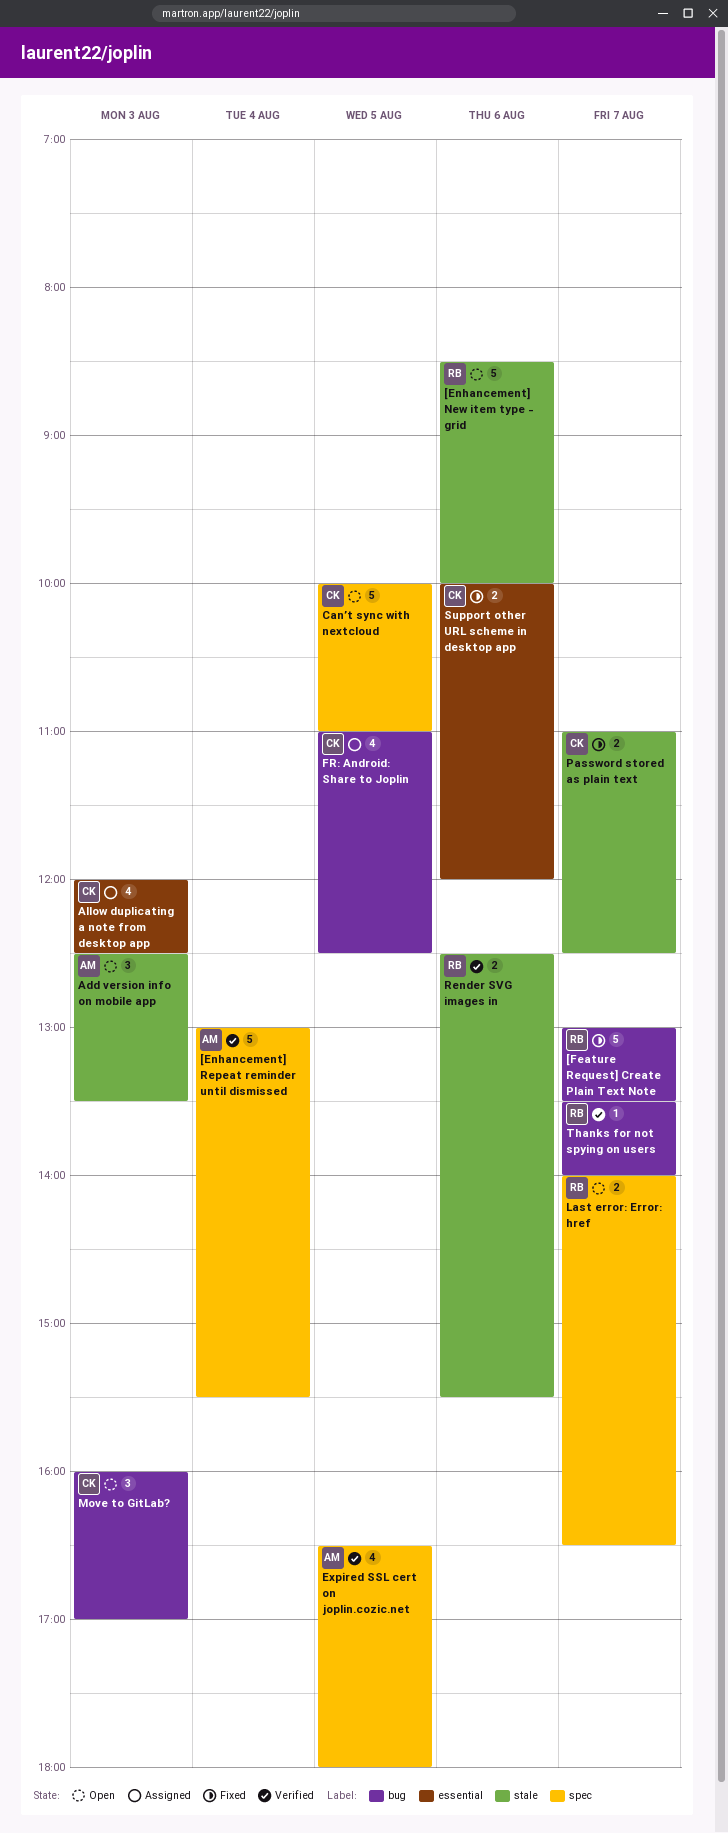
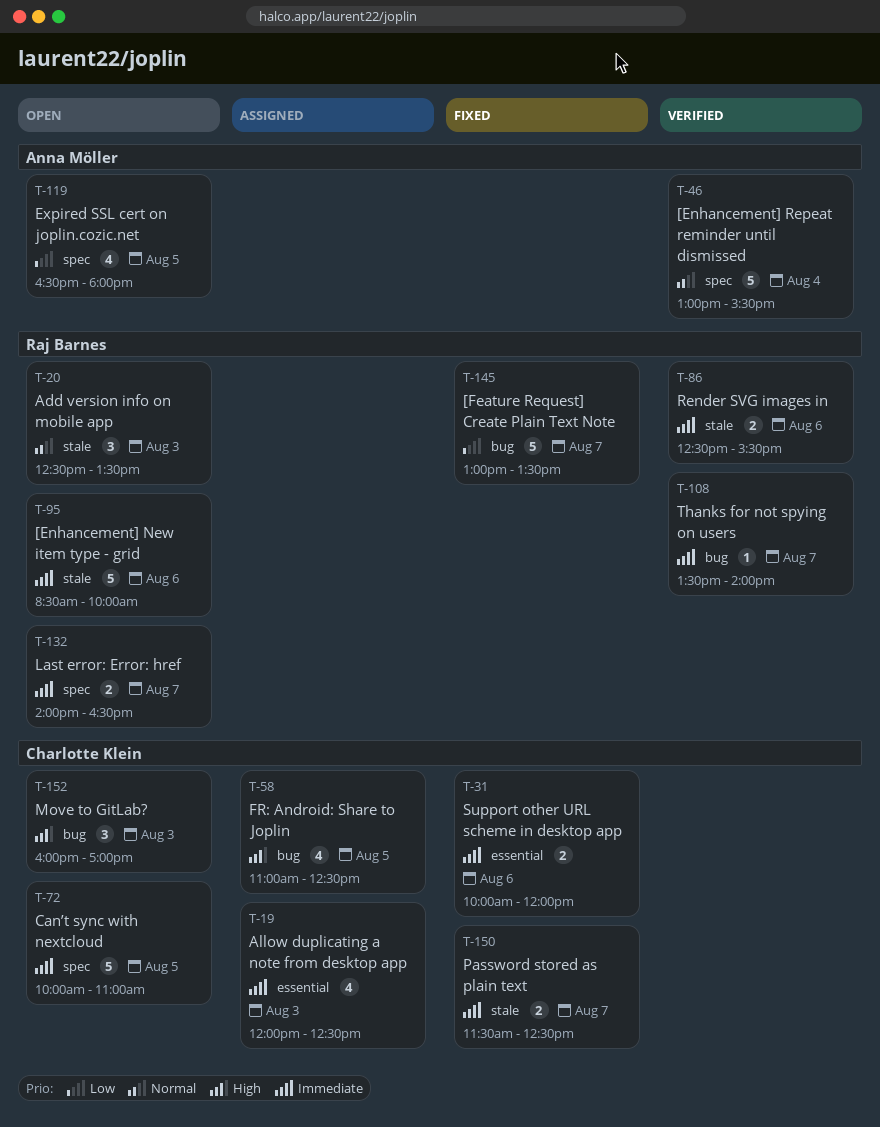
Add version info on mobile app, owner: Anna Möller -> Raj Barnes
Expired SSL cert on joplin.cozic.net, status: Verified -> Open
Password stored as plain text, begins: 11:00 -> 11:30

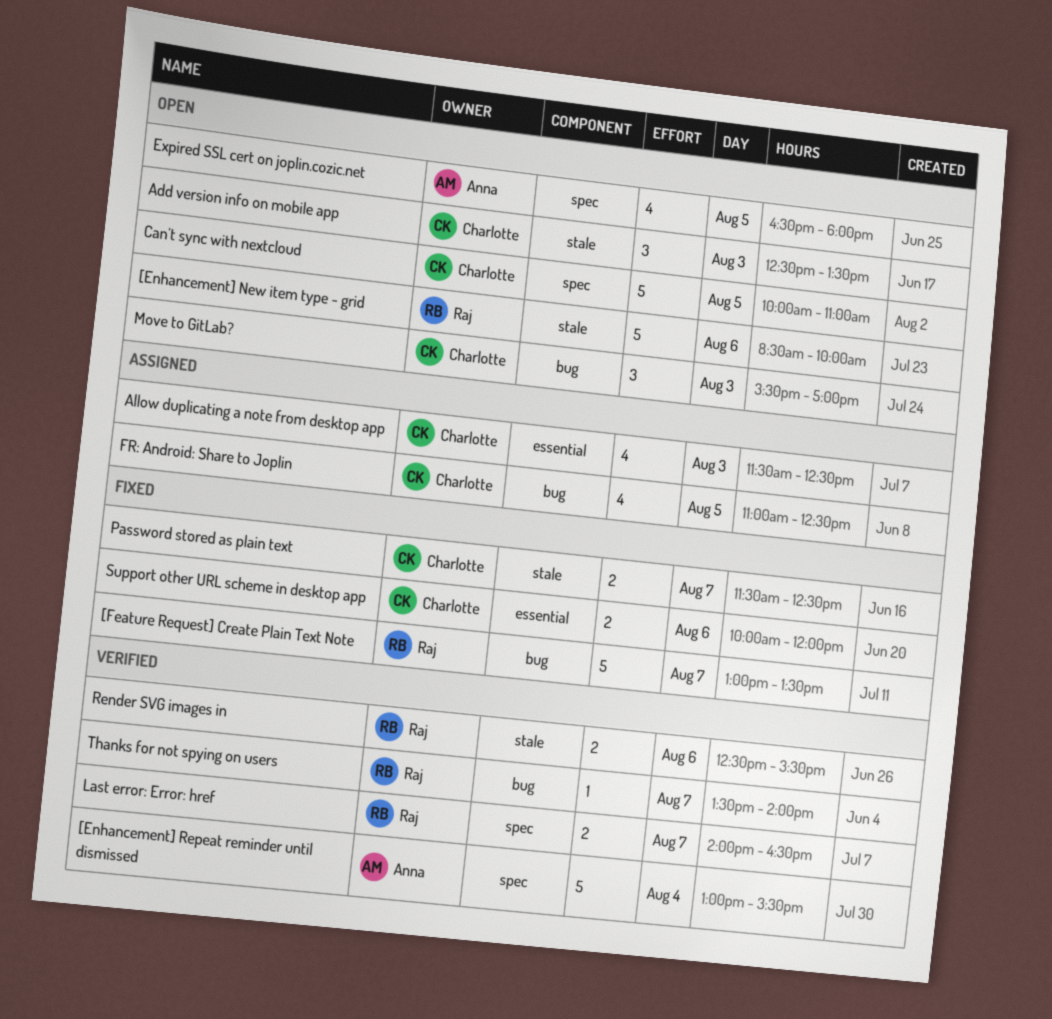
Add version info on mobile app, owner: Raj Barnes -> Charlotte Klein
Allow duplicating a note from desktop app, begins: 12:00 -> 11:30
Last error: Error: href, status: Open -> Verified
Move to GitLab?, begins: 16:00 -> 15:30

